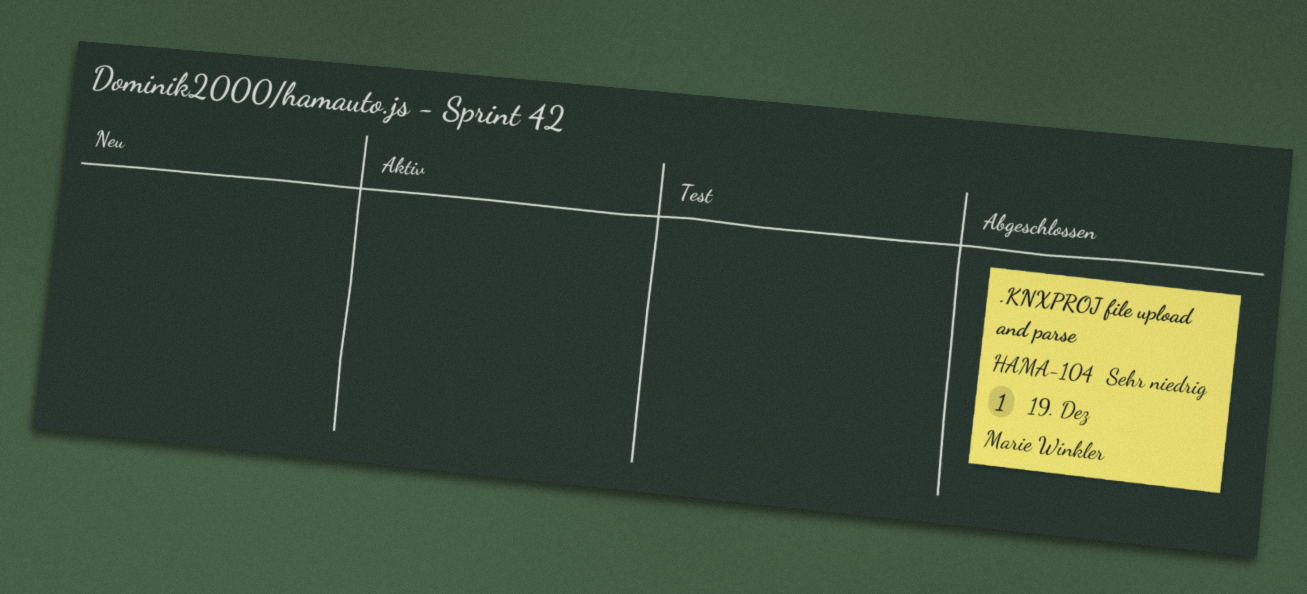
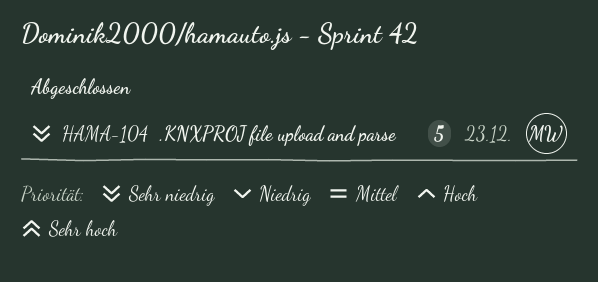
HAMA-104, estimate: 1 -> 5
HAMA-104, due: Dec 19 -> Dec 23

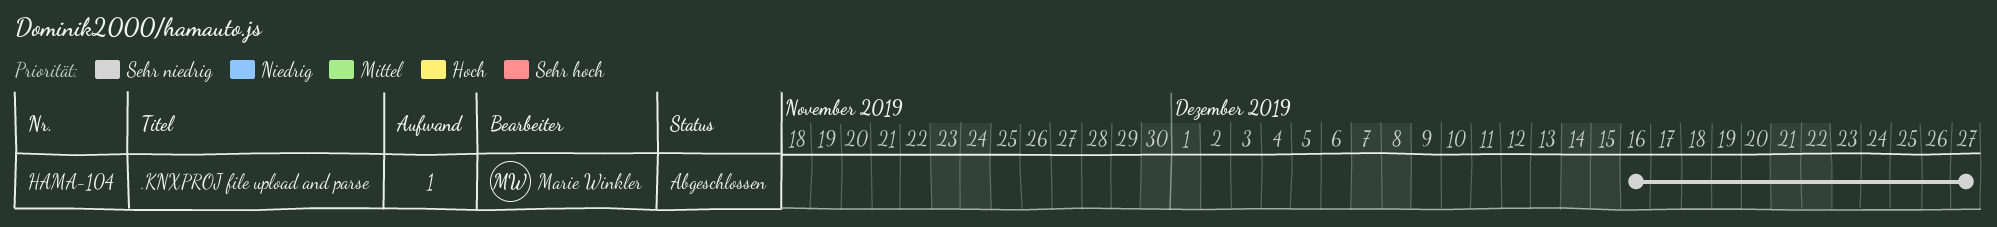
HAMA-104, estimate: 5 -> 1
HAMA-104, due: Dec 23 -> Dec 27

